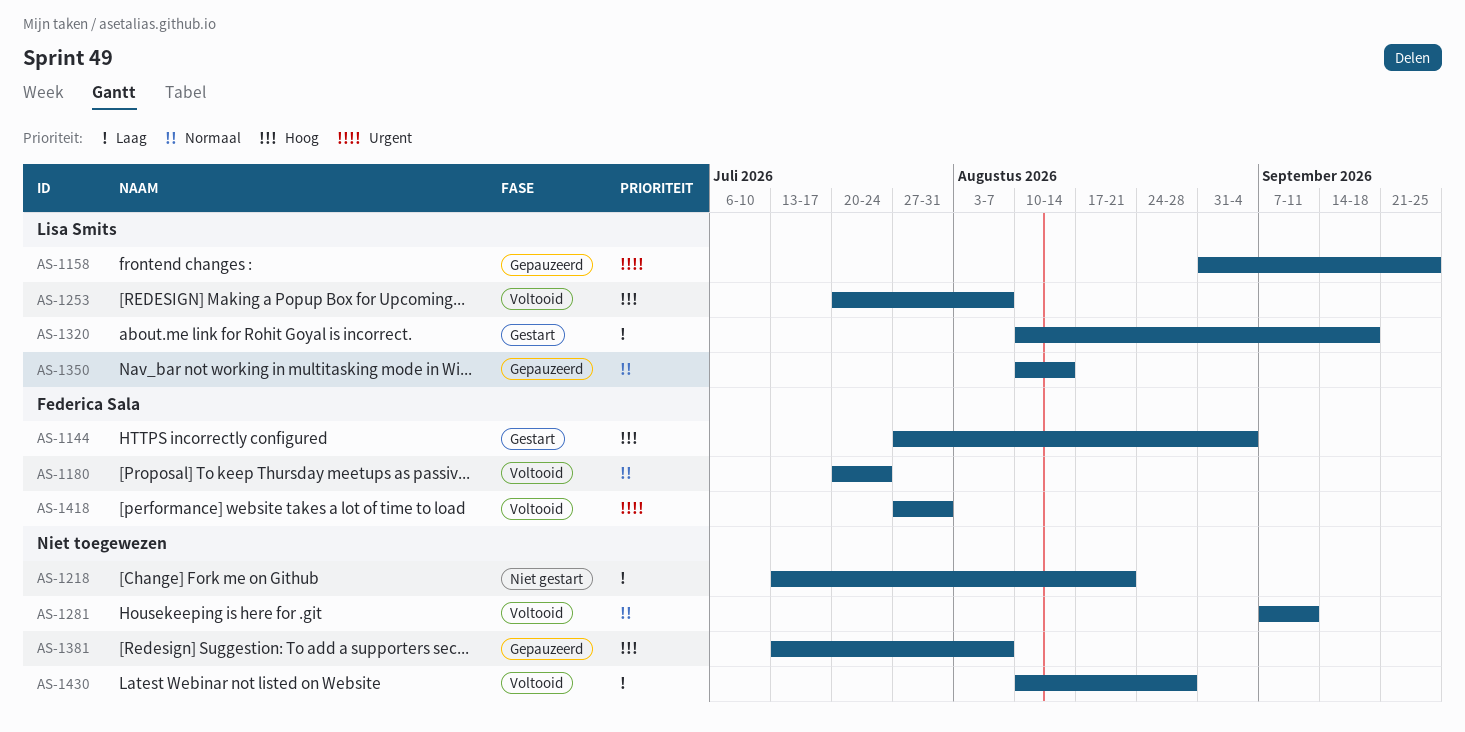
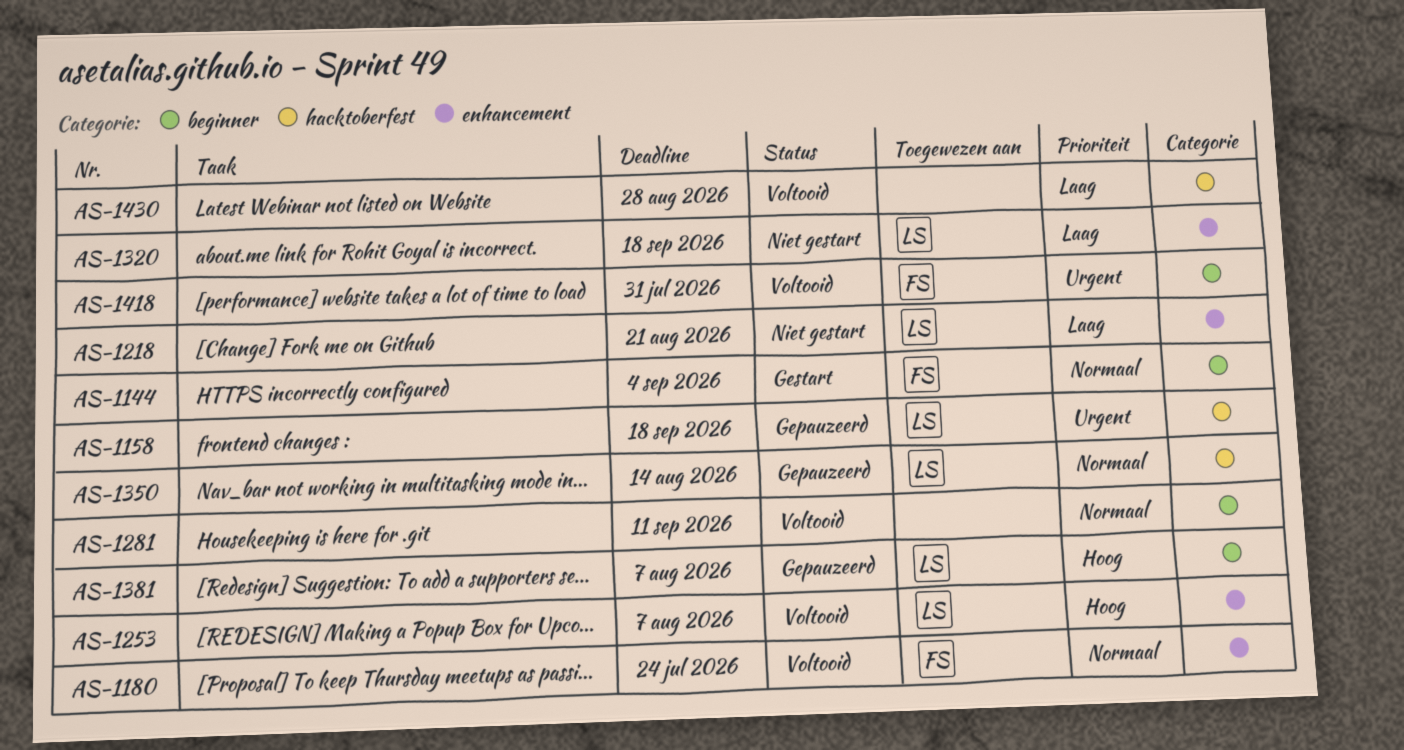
AS-1144, priority: Hoog -> Normaal
AS-1158, due: Sep 25 -> Sep 18
AS-1218, owner: none -> Lisa Smits
AS-1320, status: Gestart -> Niet gestart
AS-1381, owner: none -> Lisa Smits

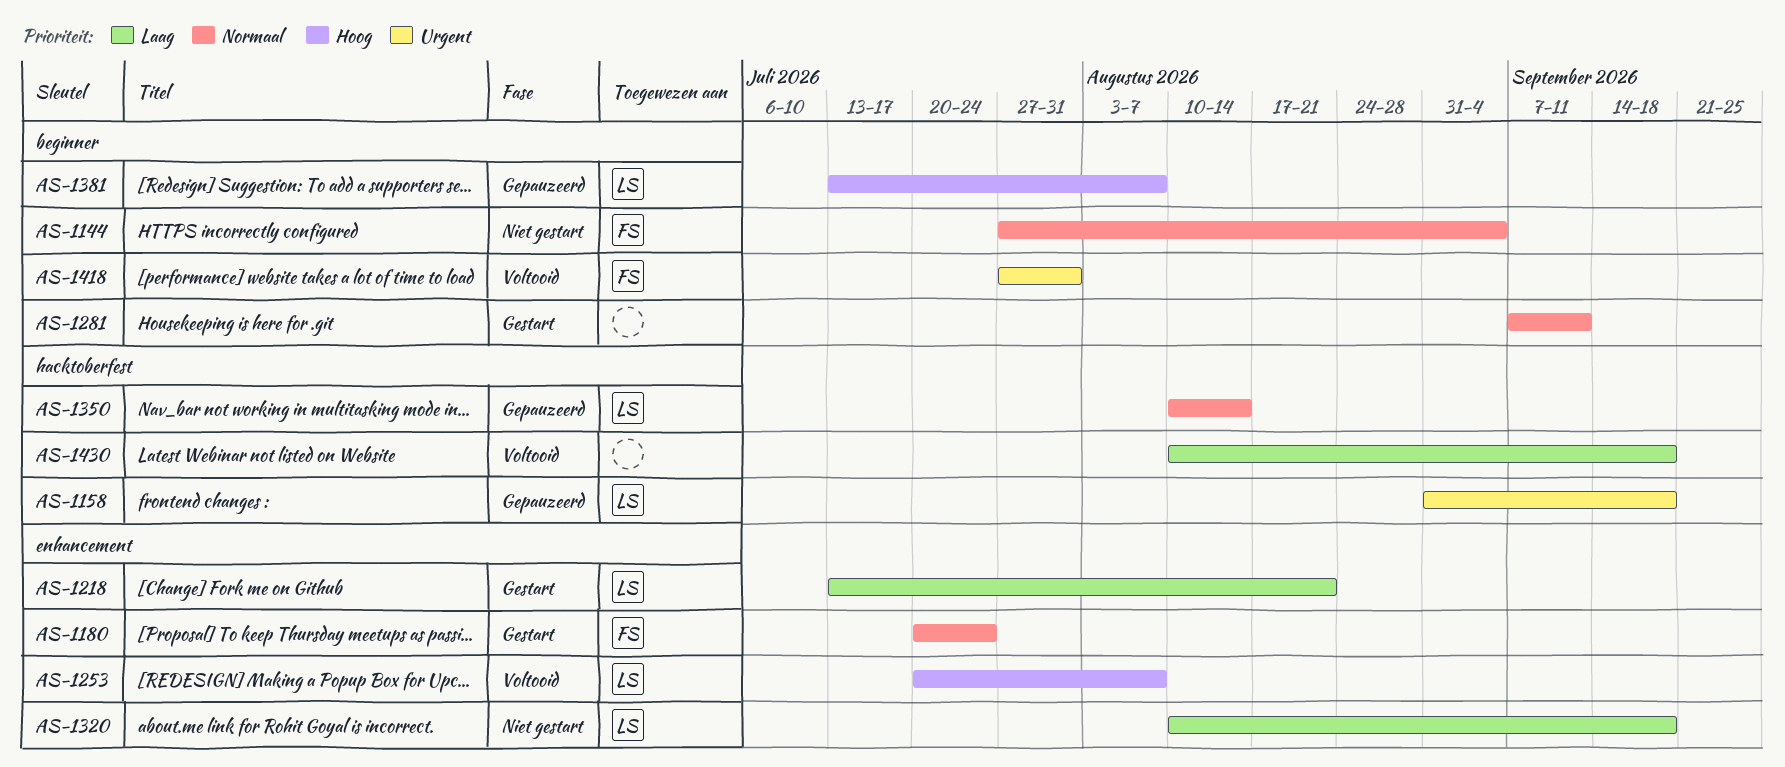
AS-1144, status: Gestart -> Niet gestart
AS-1180, status: Voltooid -> Gestart
AS-1218, status: Niet gestart -> Gestart
AS-1281, status: Voltooid -> Gestart
AS-1430, due: Aug 28 -> Sep 18

